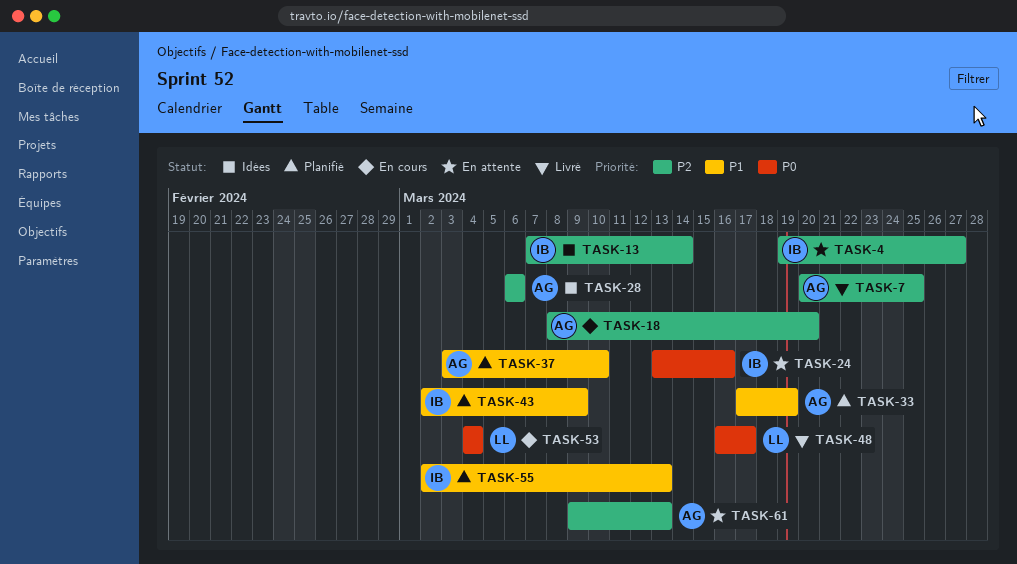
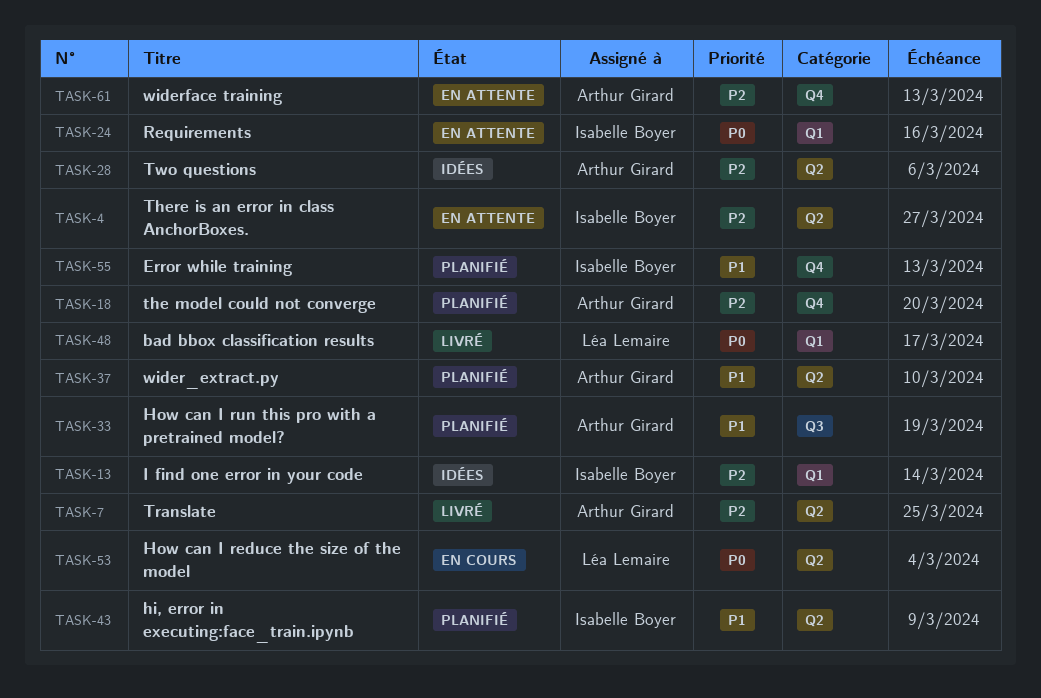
TASK-18, status: En cours -> Planifié

